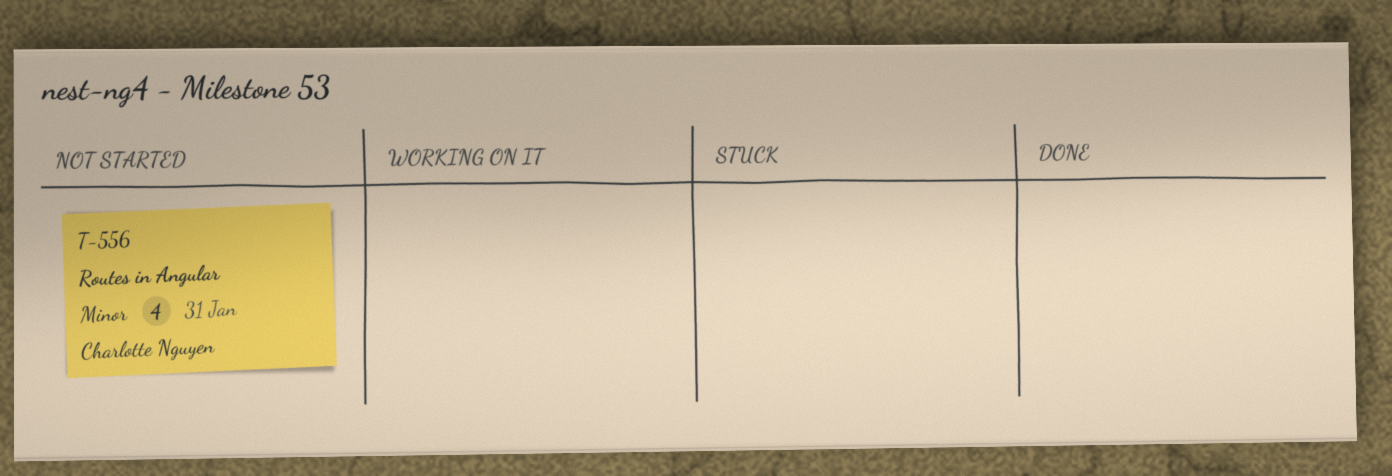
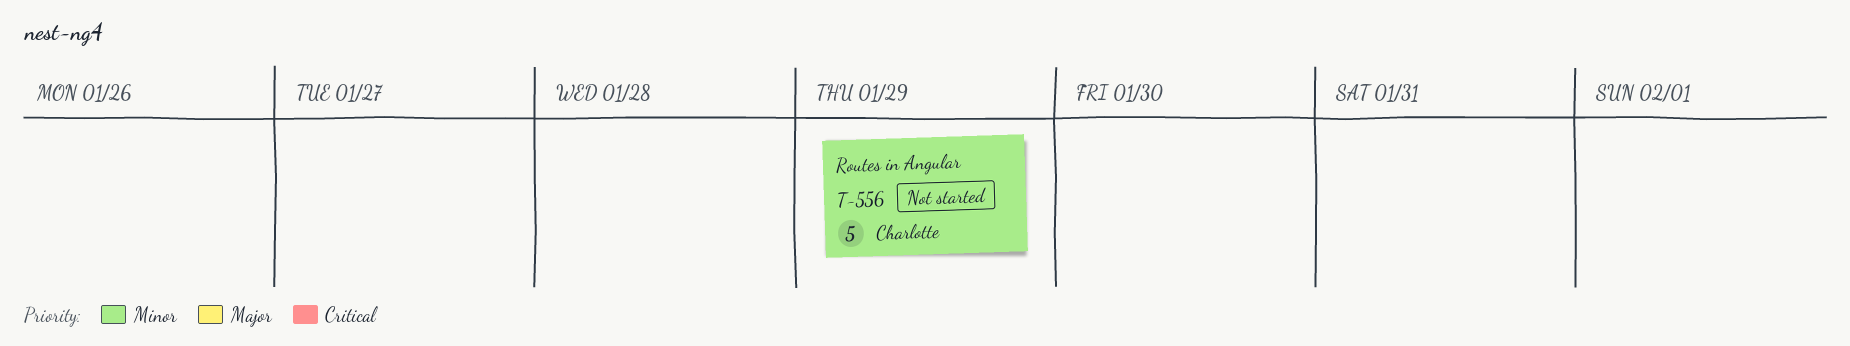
T-556, estimate: 4 -> 5
T-556, due: Jan 31 -> Jan 29

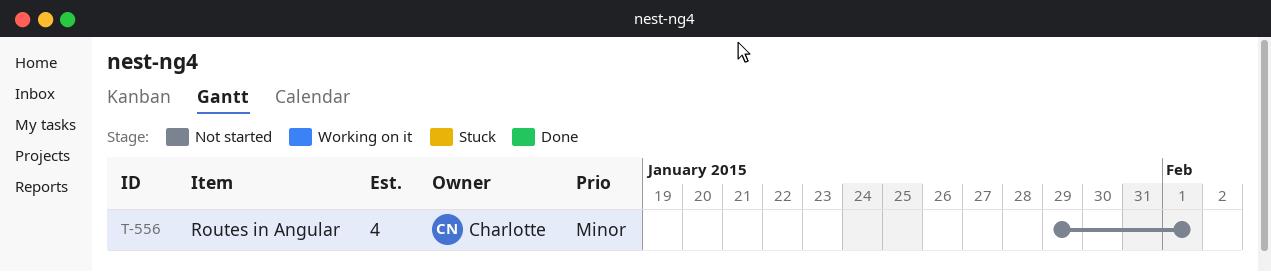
T-556, estimate: 5 -> 4
T-556, due: Jan 29 -> Feb 1

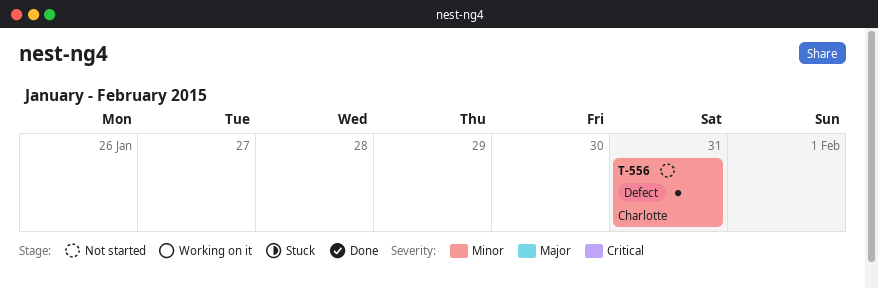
T-556, estimate: 4 -> 1
T-556, due: Feb 1 -> Jan 31

